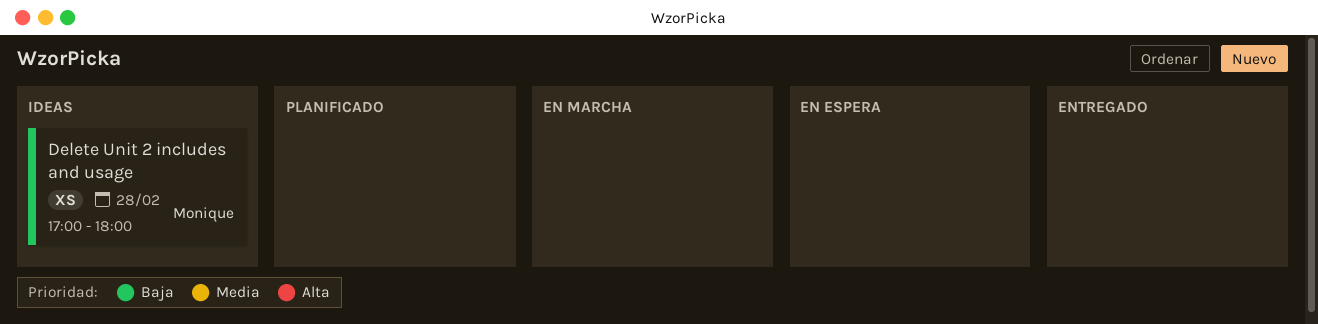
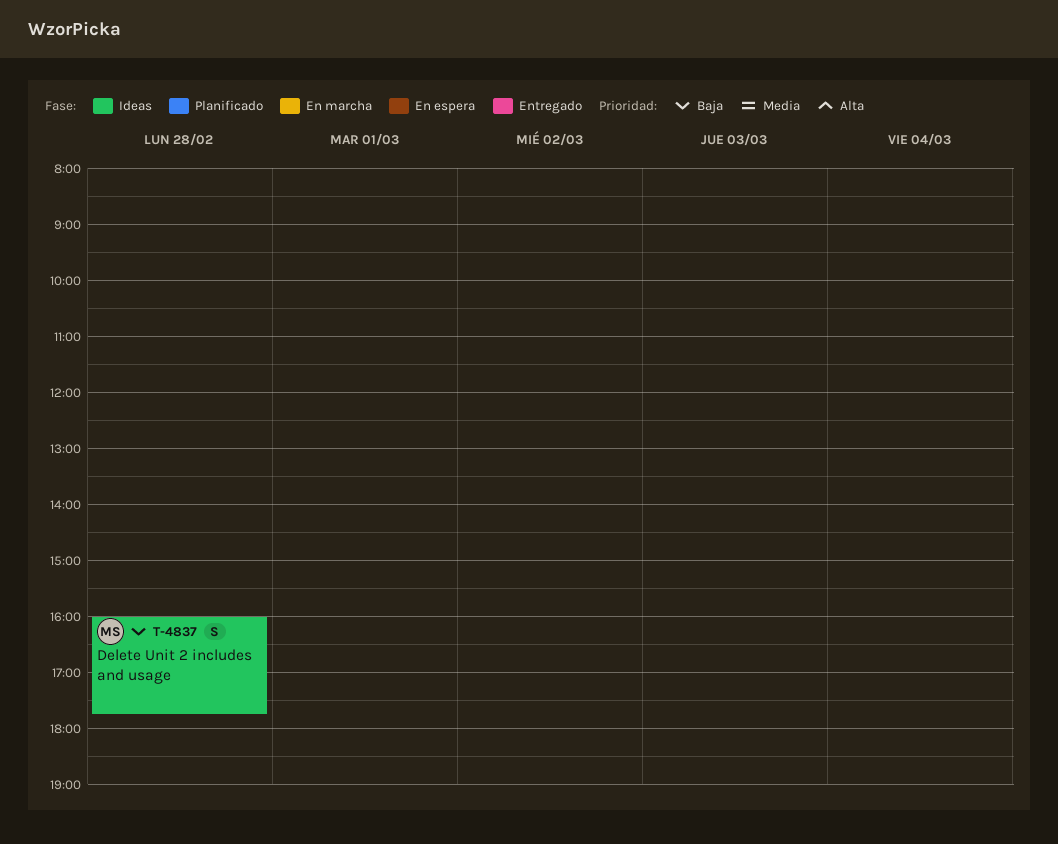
Delete Unit 2 includes and usage, estimate: XS -> S
Delete Unit 2 includes and usage, begins: 17:00 -> 16:00
Delete Unit 2 includes and usage, ends: 18:00 -> 17:45

